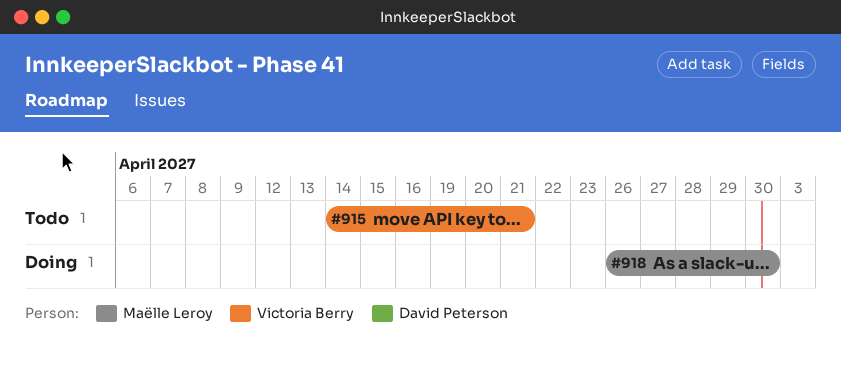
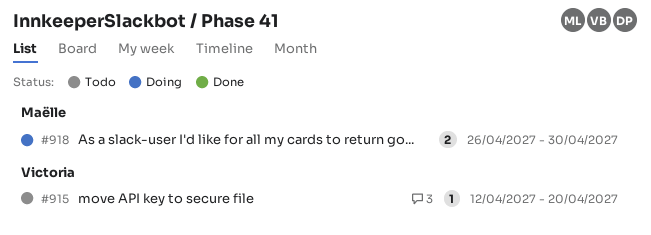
#915, start: Apr 14 -> Apr 12
#915, due: Apr 21 -> Apr 20

